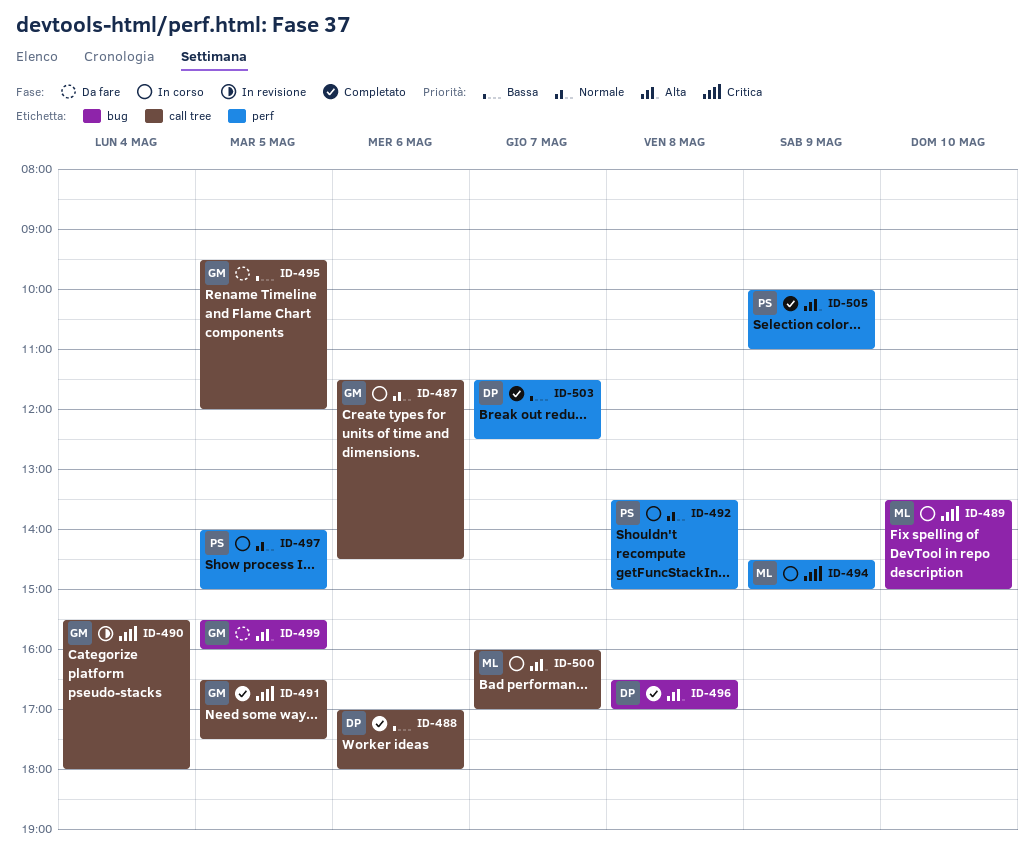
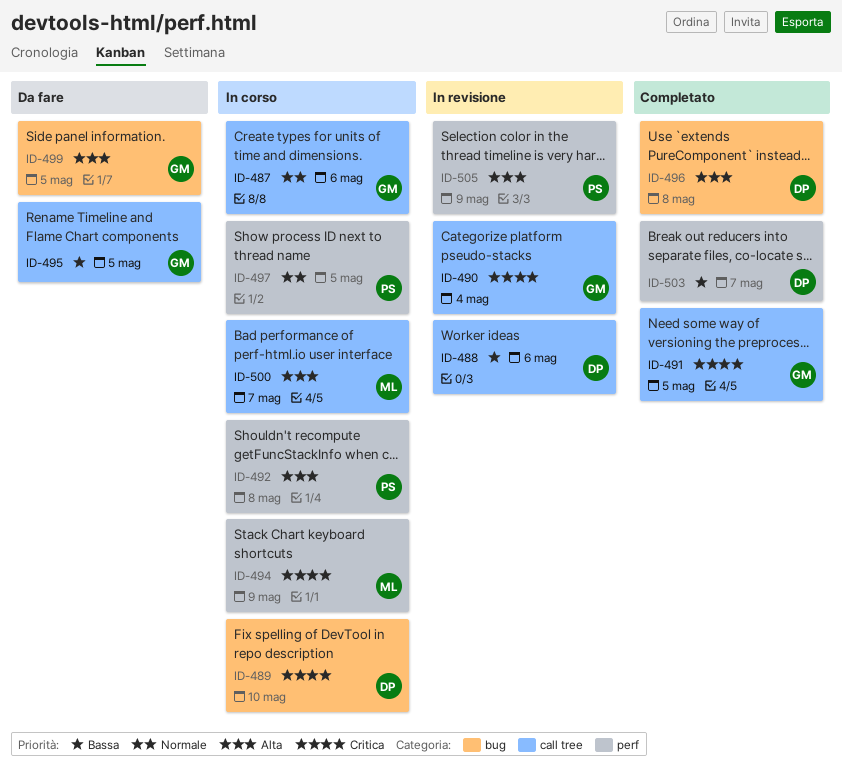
ID-488, status: Completato -> In revisione
ID-489, owner: ML -> DP
ID-492, priority: Normale -> Alta
ID-505, status: Completato -> In revisione

